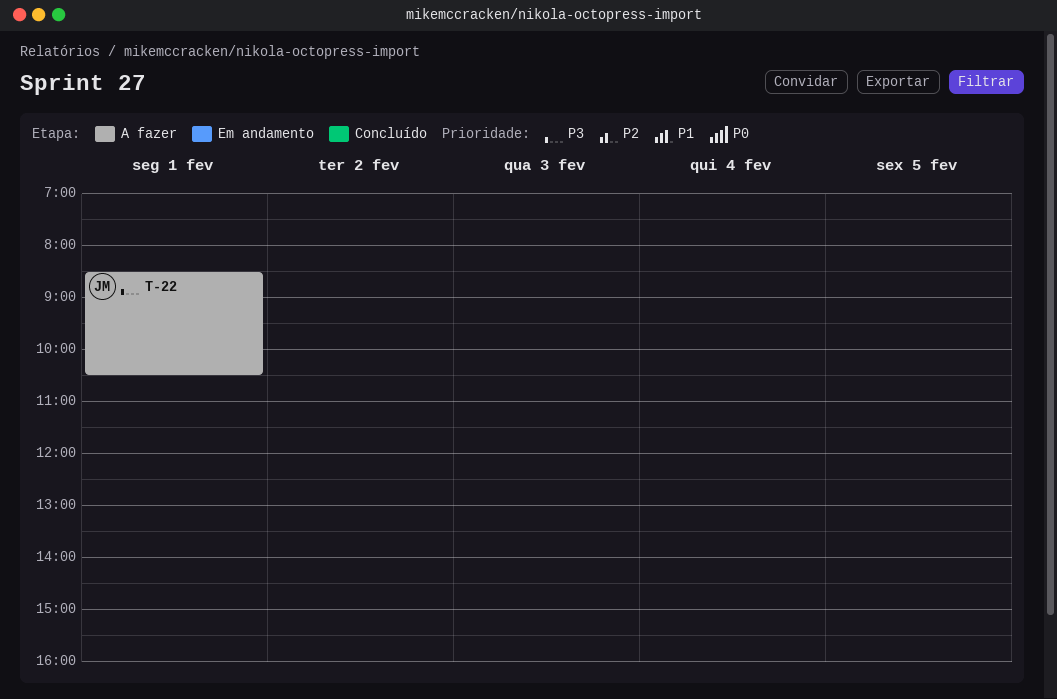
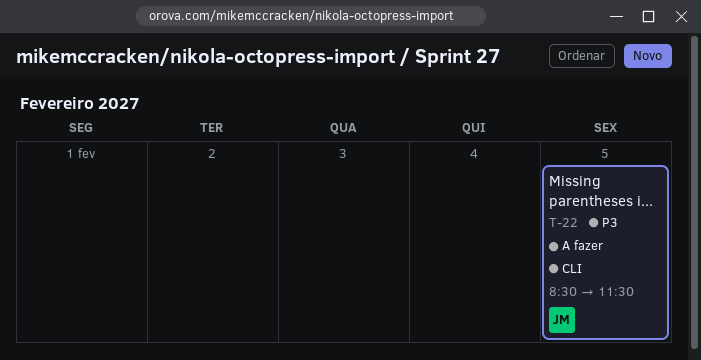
T-22, day: Feb 1 -> Feb 5
T-22, ends: 10:30 -> 11:30

